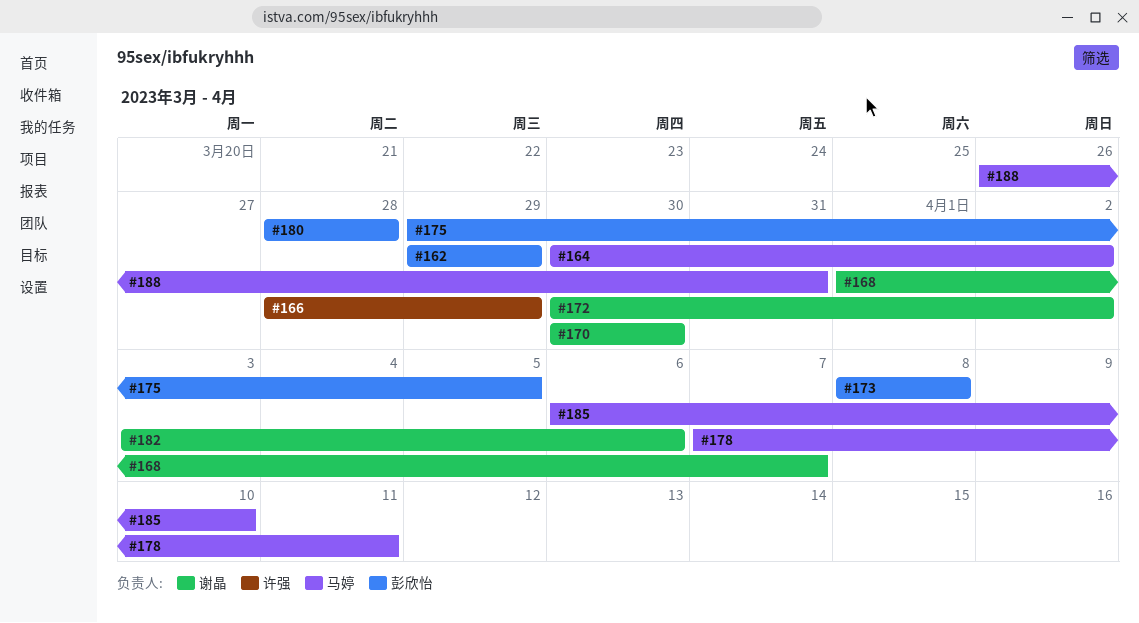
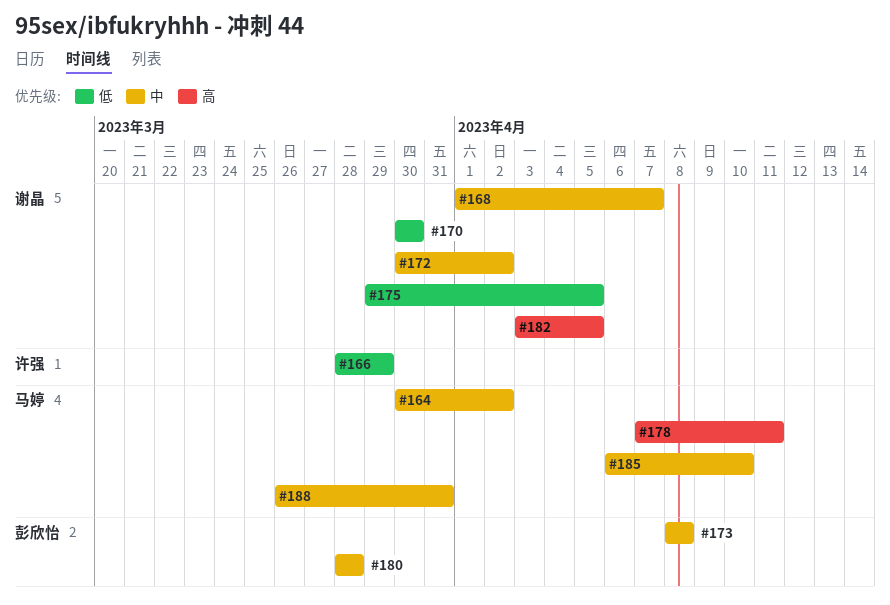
#162: present -> none
#175, owner: 彭欣怡 -> 谢晶
#182, due: Apr 6 -> Apr 5

